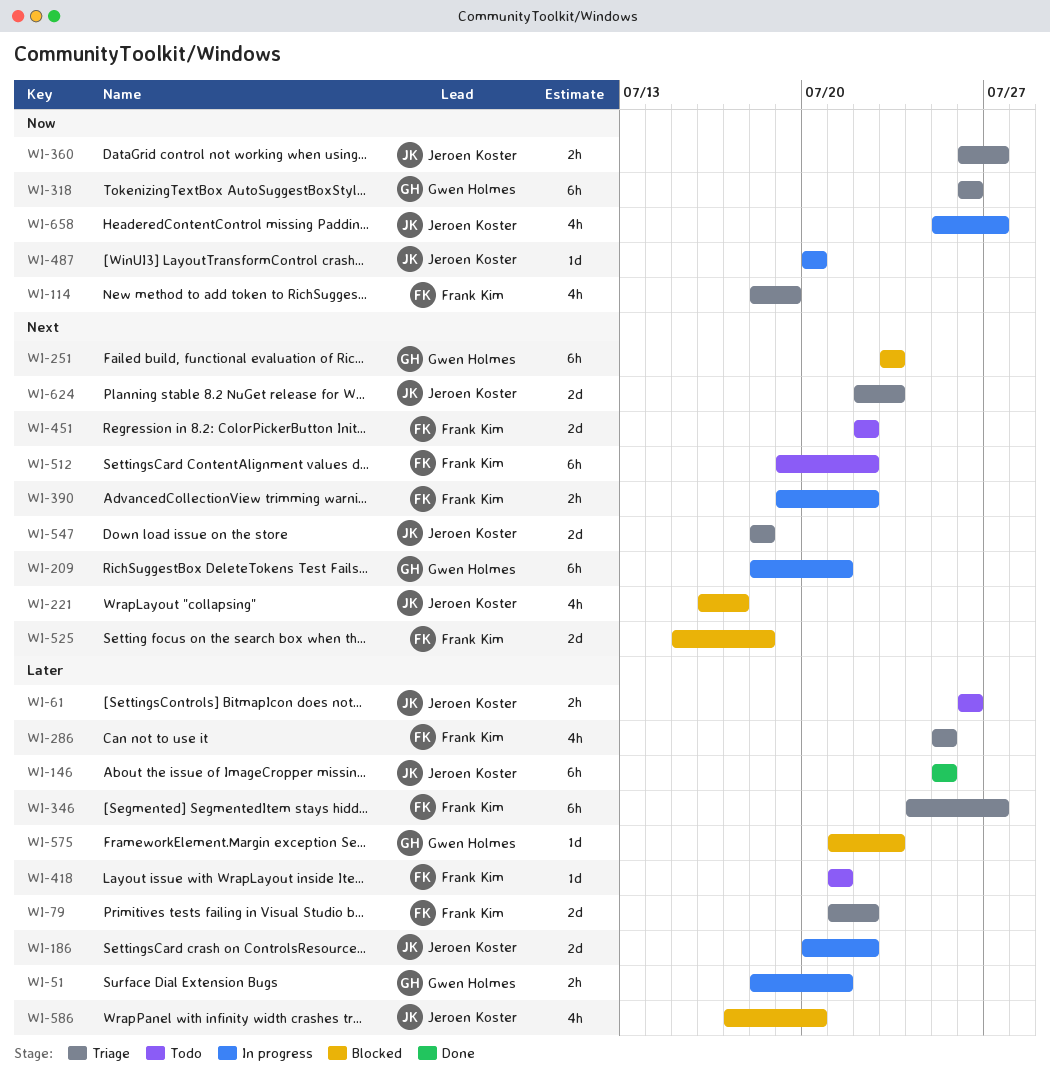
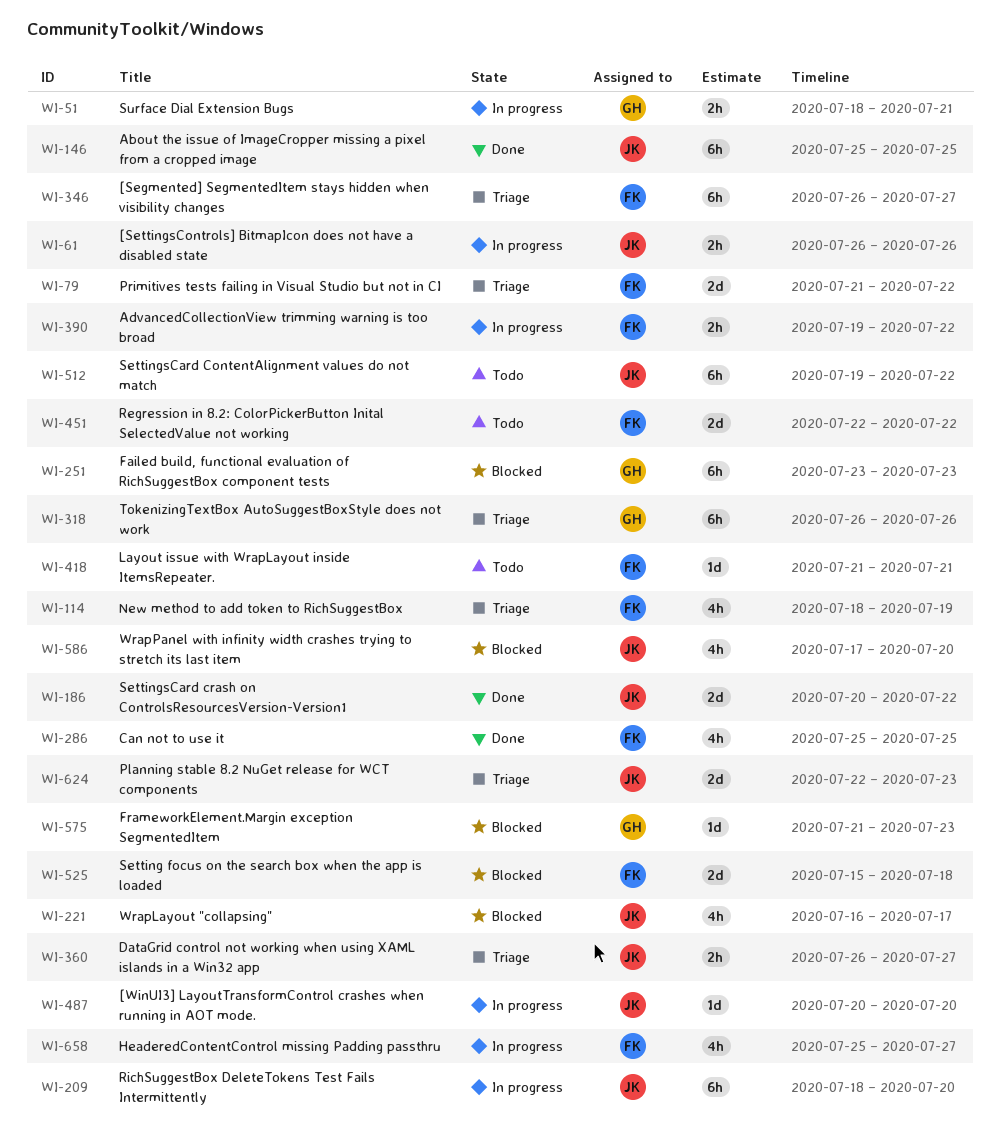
WI-61, status: Todo -> In progress
WI-186, status: In progress -> Done
WI-209, owner: Gwen Holmes -> Jeroen Koster
WI-209, due: Jul 21 -> Jul 20
WI-286, status: Triage -> Done
WI-346, start: Jul 24 -> Jul 26
WI-512, owner: Frank Kim -> Jeroen Koster
WI-547: present -> none
WI-658, owner: Jeroen Koster -> Frank Kim

